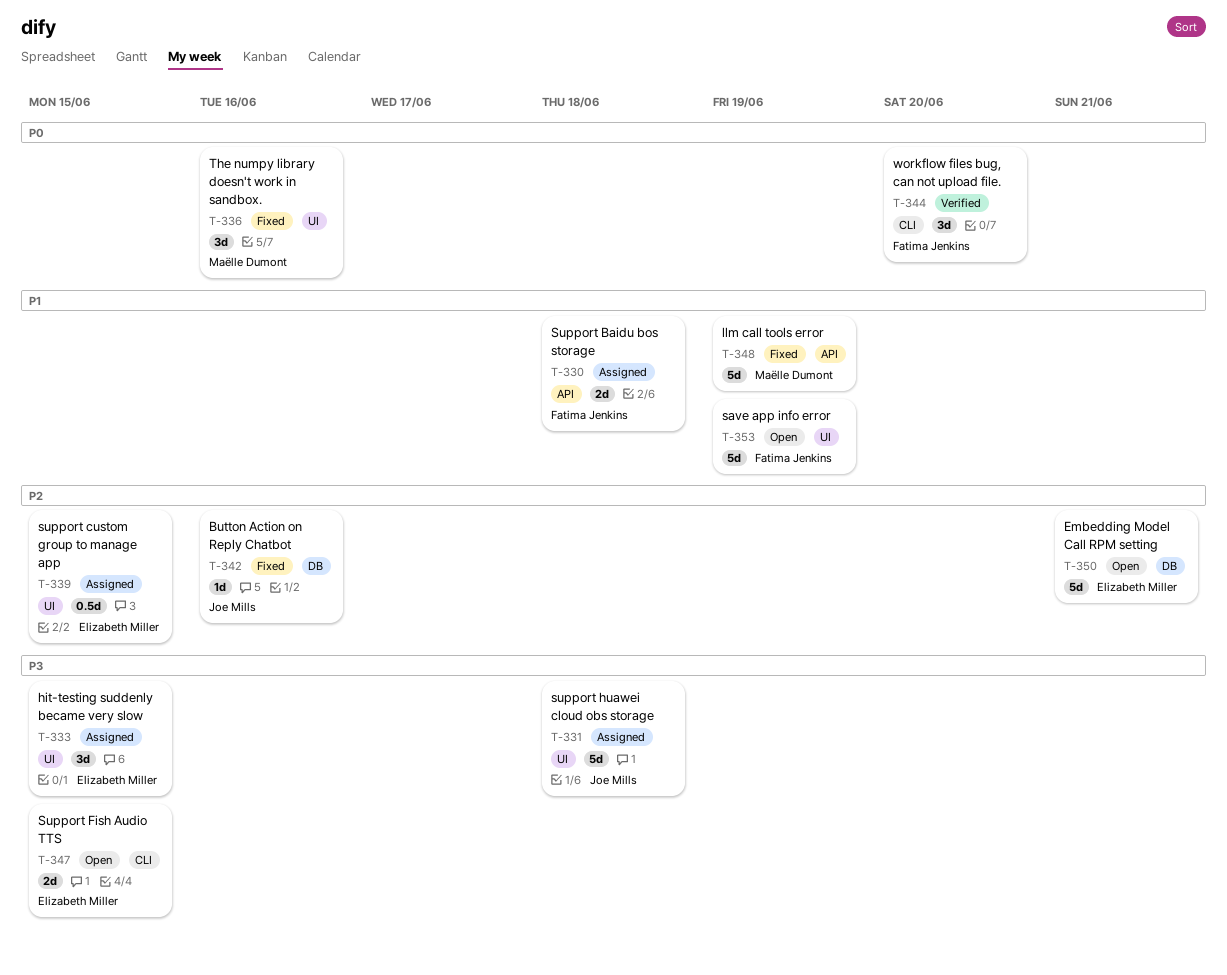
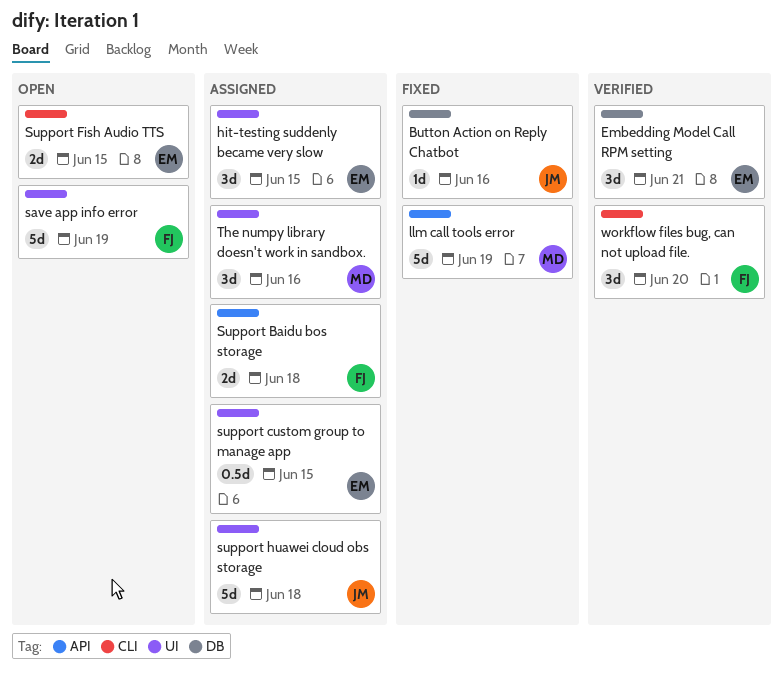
Embedding Model Call RPM setting, status: Open -> Verified
Embedding Model Call RPM setting, estimate: 5d -> 3d
The numpy library doesn't work in sandbox., status: Fixed -> Assigned

